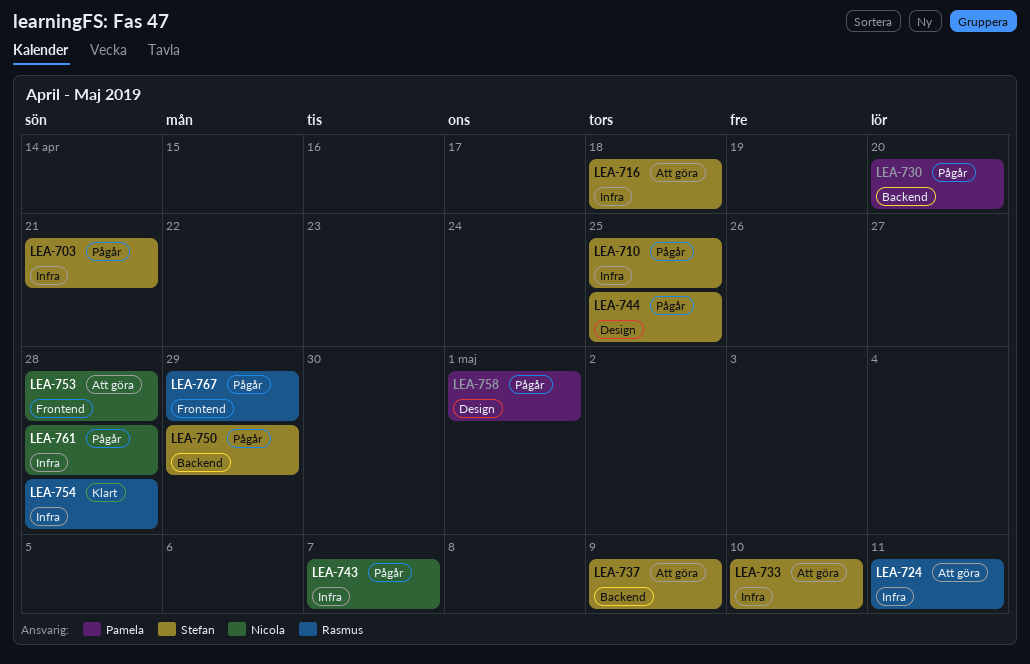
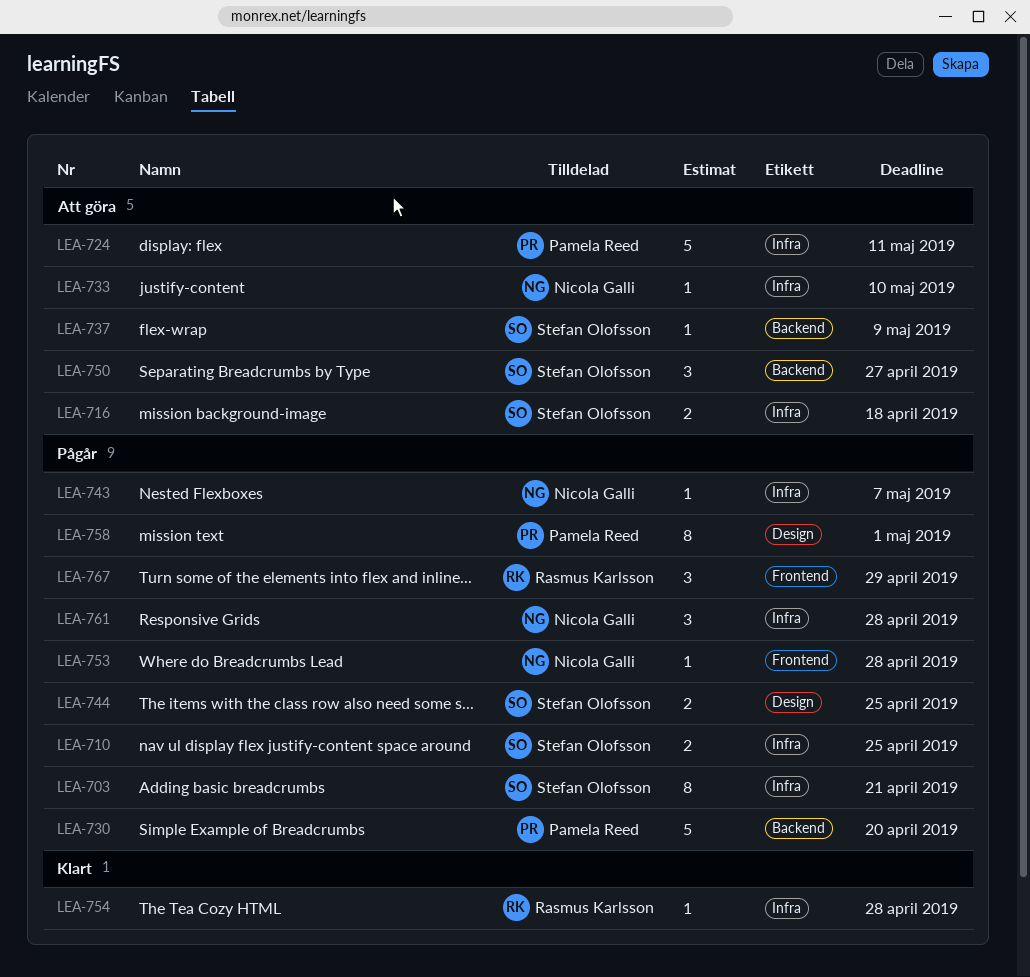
LEA-724, owner: Rasmus Karlsson -> Pamela Reed
LEA-733, owner: Stefan Olofsson -> Nicola Galli
LEA-750, status: Pågår -> Att göra
LEA-750, due: Apr 29 -> Apr 27
LEA-753, status: Att göra -> Pågår

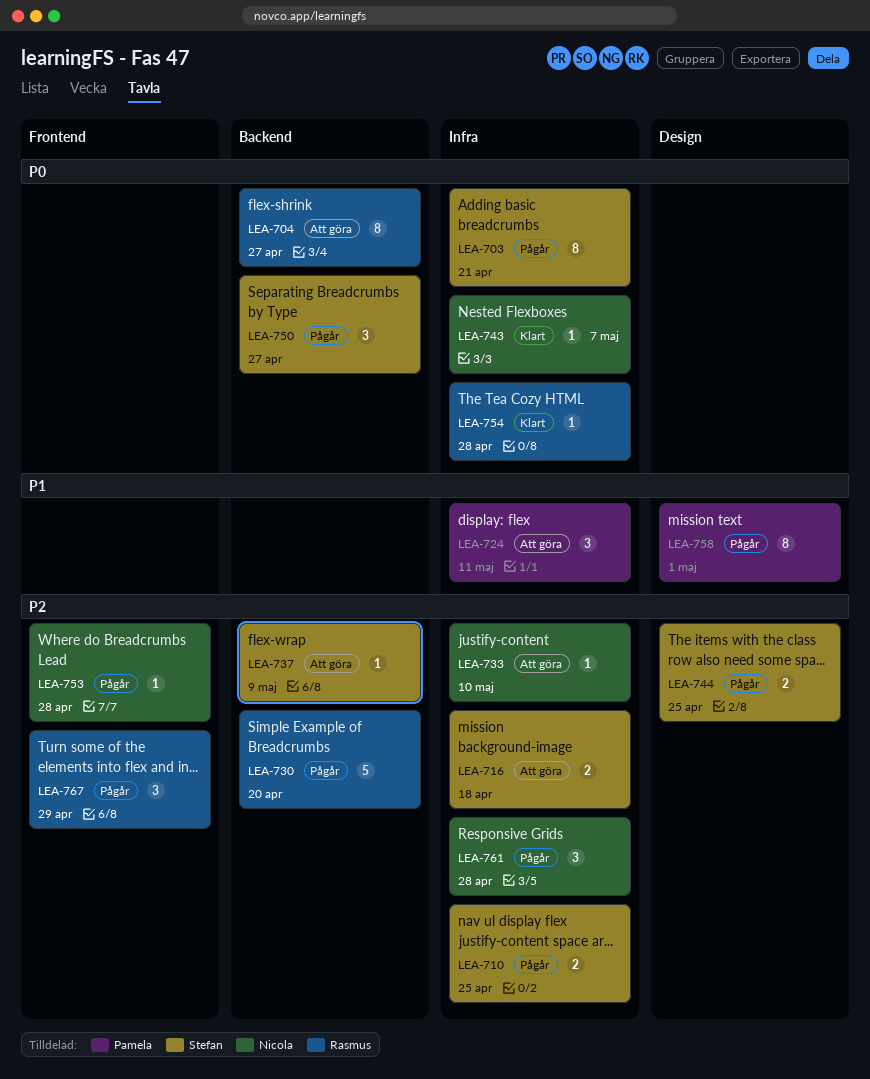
LEA-704: none -> present
LEA-724, estimate: 5 -> 3
LEA-730, owner: Pamela Reed -> Rasmus Karlsson
LEA-743, status: Pågår -> Klart
LEA-750, status: Att göra -> Pågår

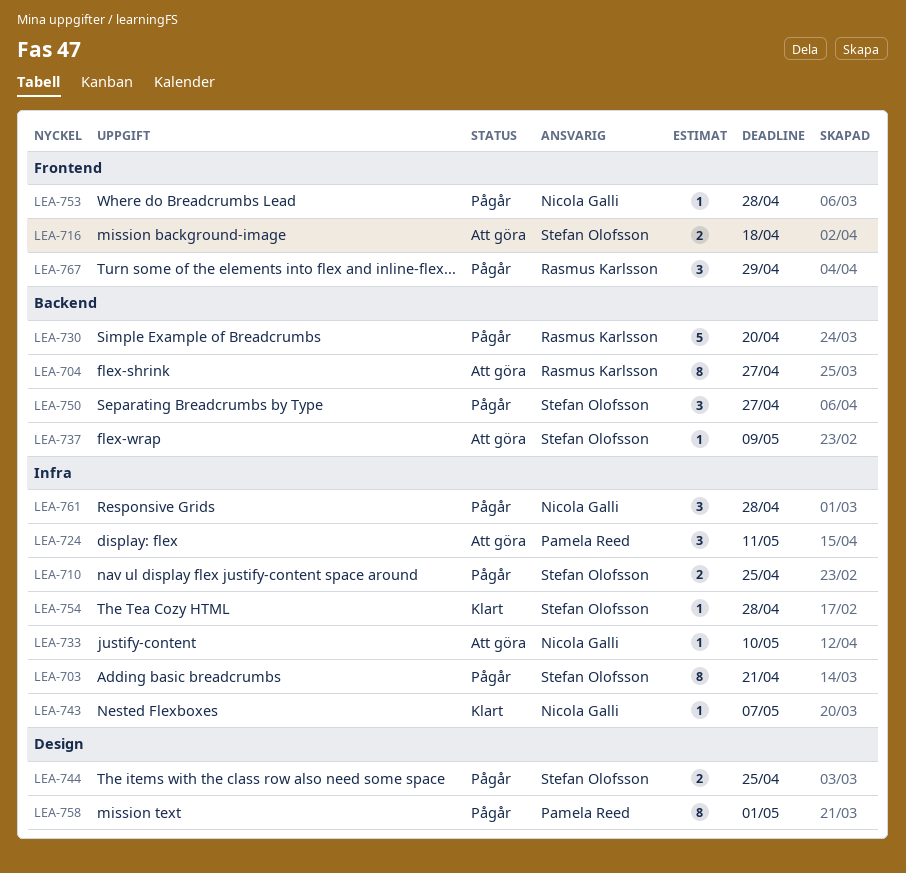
LEA-716, label: Infra -> Frontend
LEA-754, owner: Rasmus Karlsson -> Stefan Olofsson

